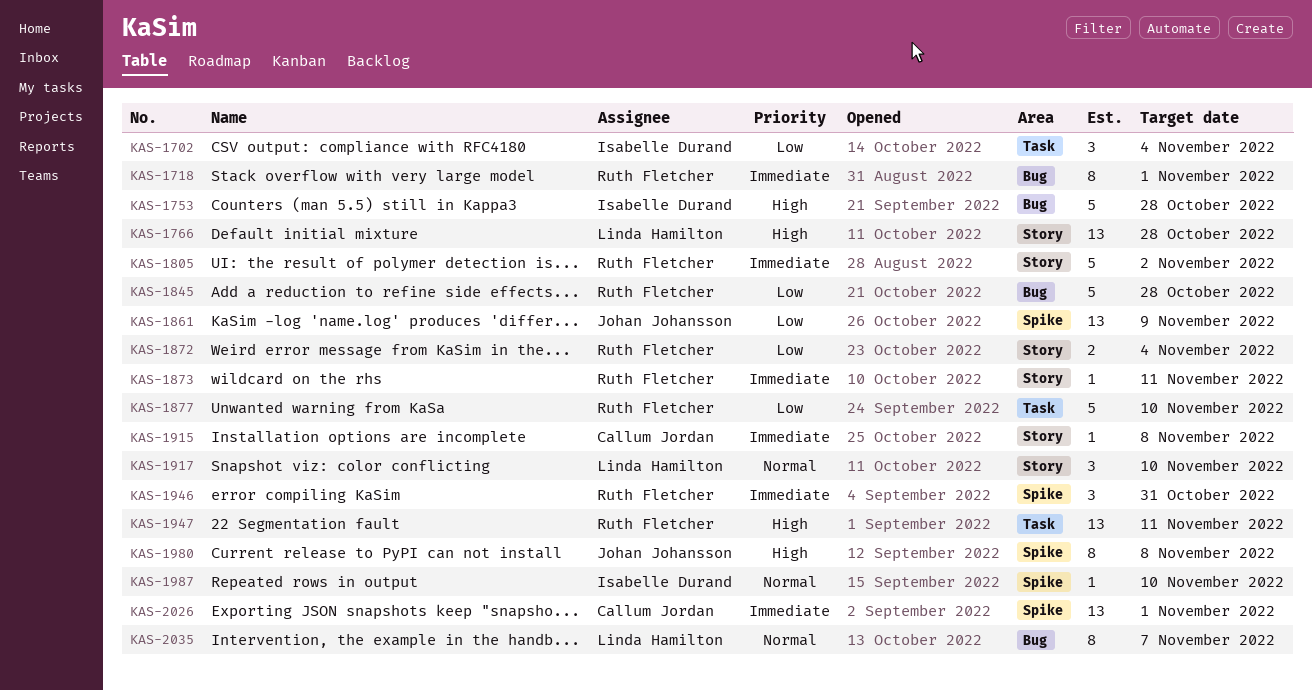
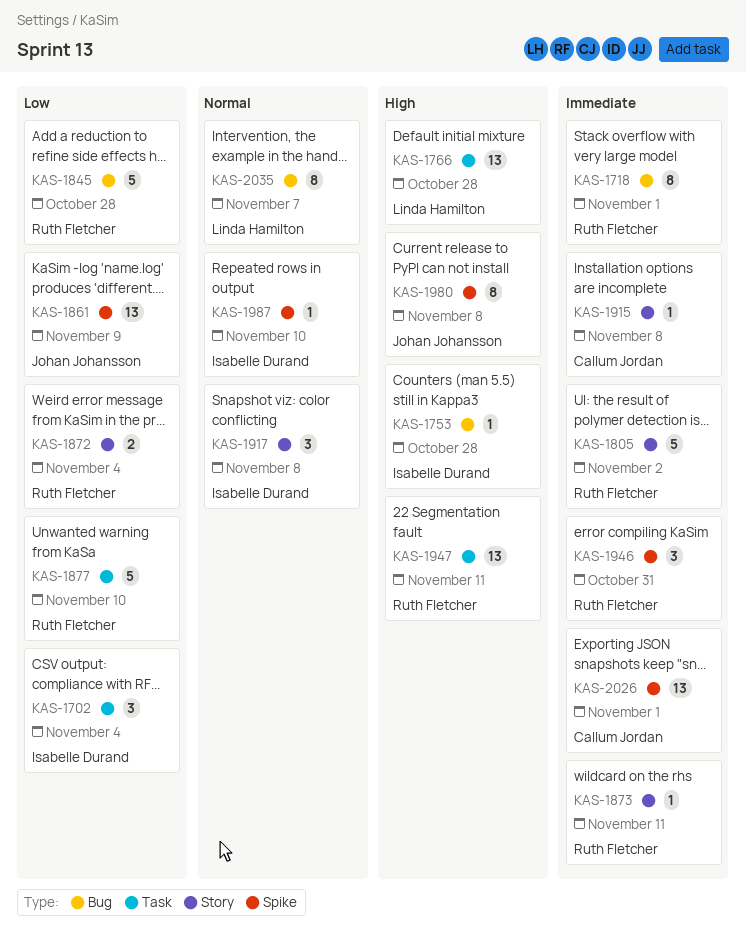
KAS-1753, estimate: 5 -> 1
KAS-1766, label: Story -> Task
KAS-1917, owner: Linda Hamilton -> Isabelle Durand
KAS-1917, due: Nov 10 -> Nov 8

